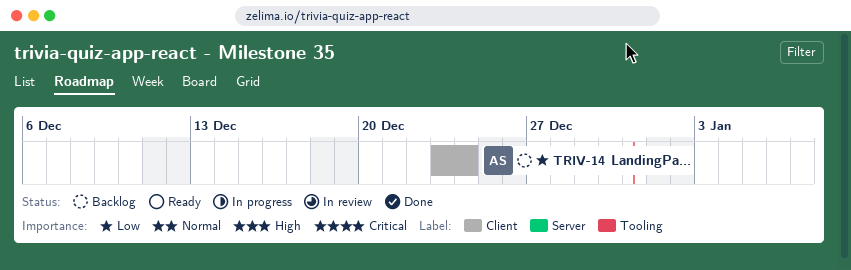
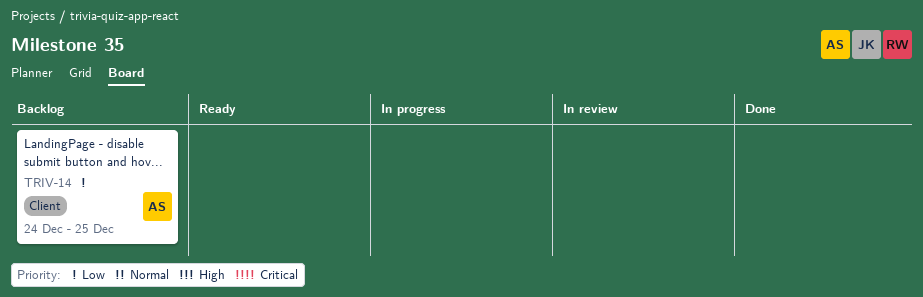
TRIV-14, start: Dec 23 -> Dec 24
TRIV-14, due: Dec 24 -> Dec 25

